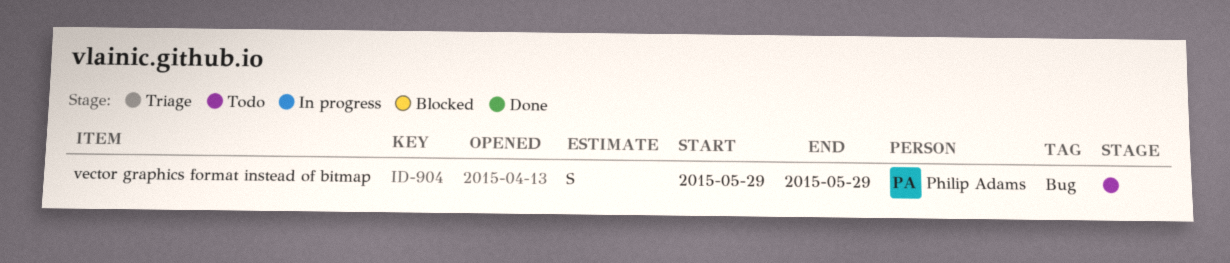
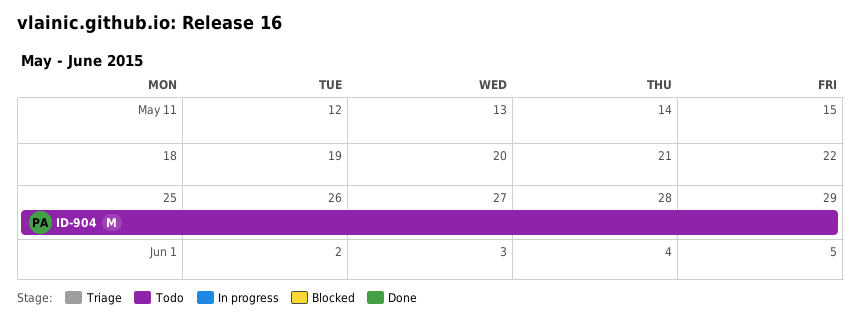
ID-904, estimate: S -> M
ID-904, start: May 29 -> May 25

